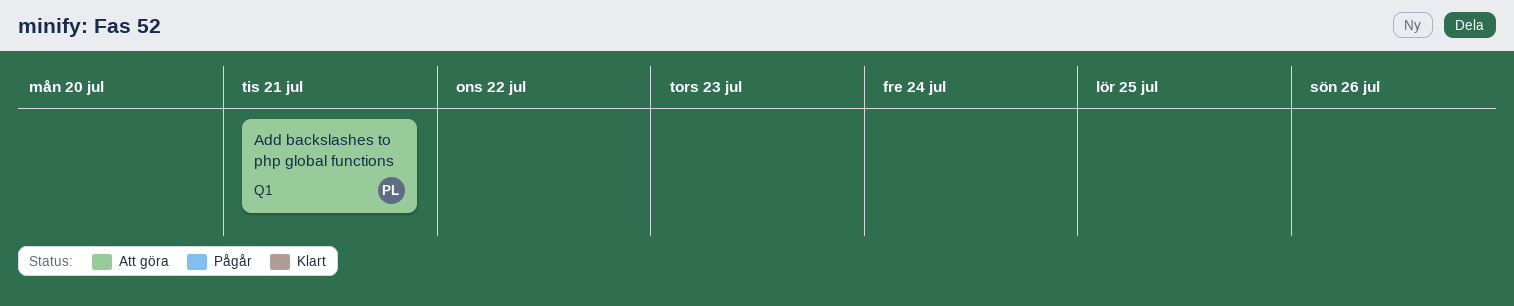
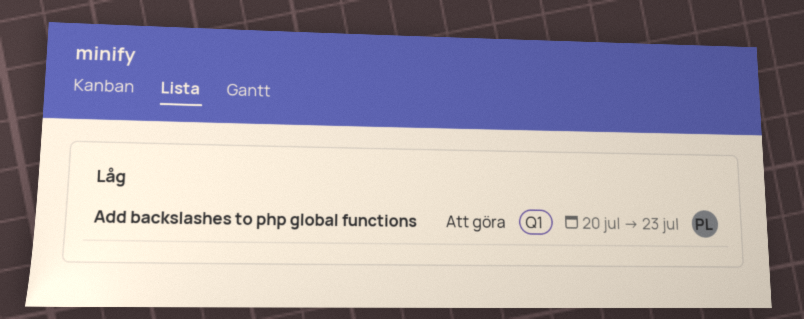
Add backslashes to php global functions, due: Jul 21 -> Jul 23

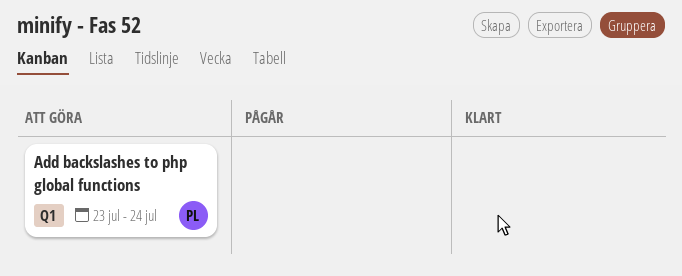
Add backslashes to php global functions, start: Jul 20 -> Jul 23
Add backslashes to php global functions, due: Jul 23 -> Jul 24

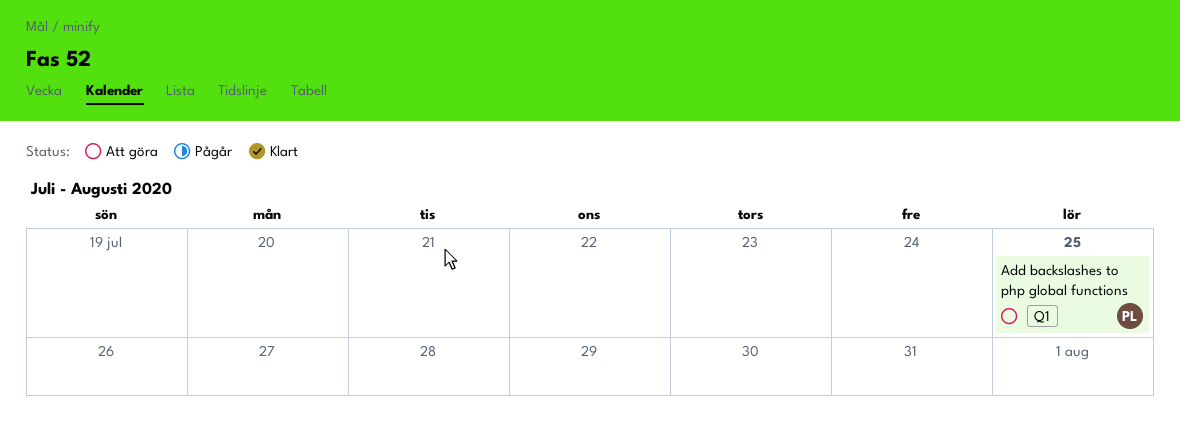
Add backslashes to php global functions, due: Jul 24 -> Jul 25

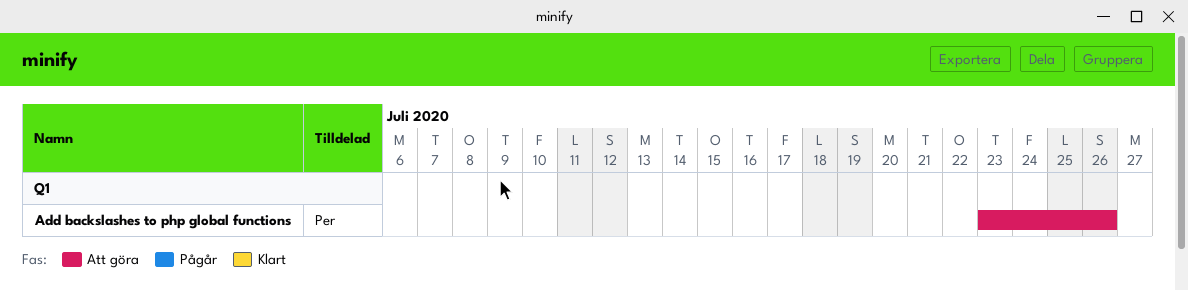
Add backslashes to php global functions, due: Jul 25 -> Jul 26

